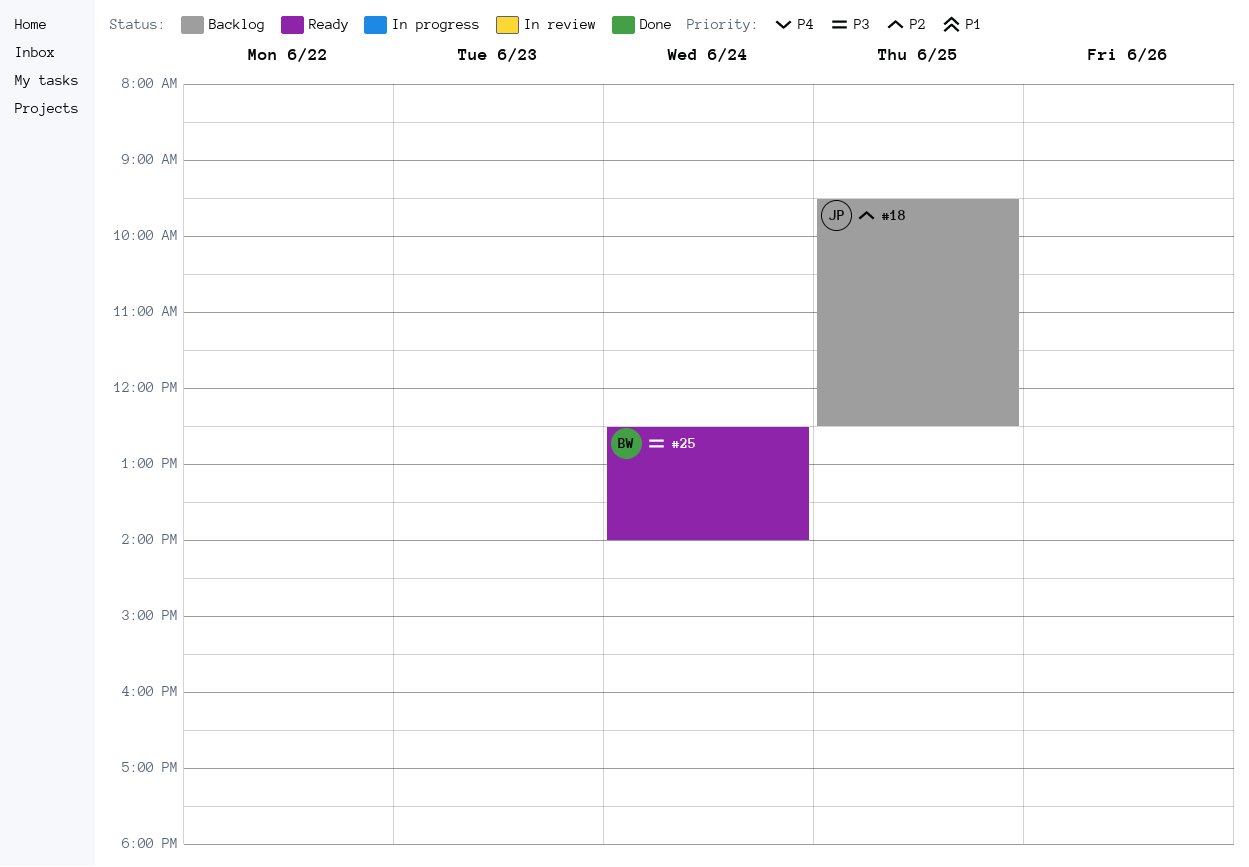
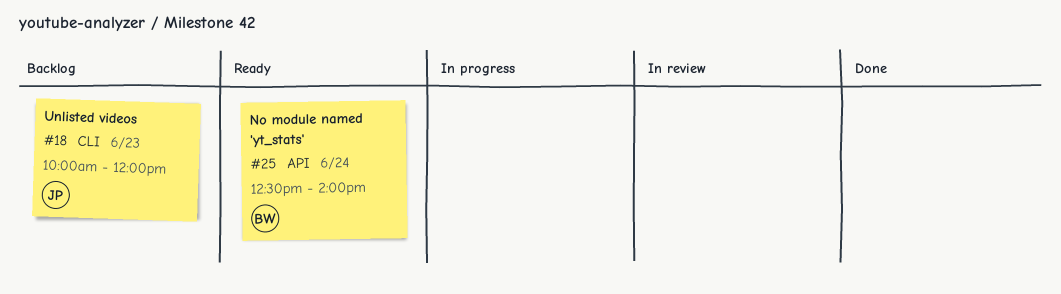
#18, day: Jun 25 -> Jun 23
#18, begins: 09:30 -> 10:00
#18, ends: 12:30 -> 12:00

